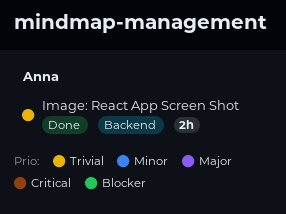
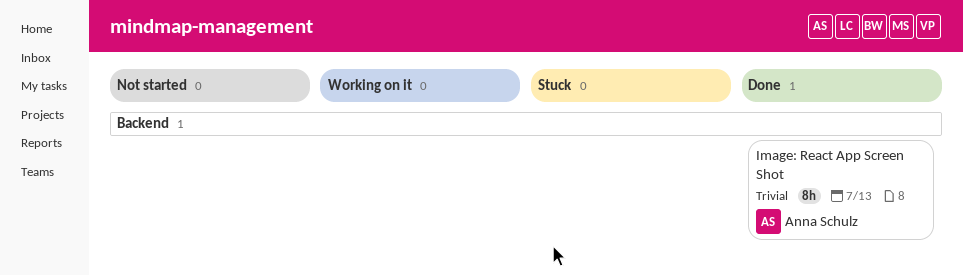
Image: React App Screen Shot, estimate: 2h -> 8h

